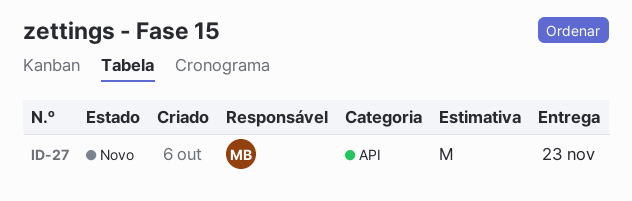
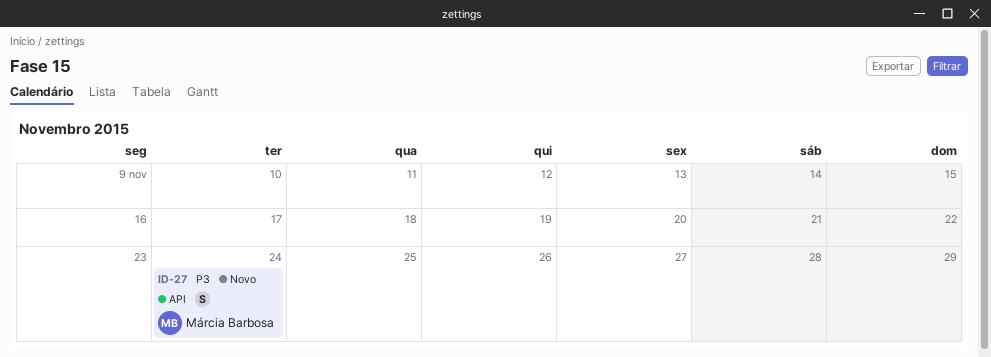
ID-27, estimate: M -> S
ID-27, due: Nov 23 -> Nov 24

